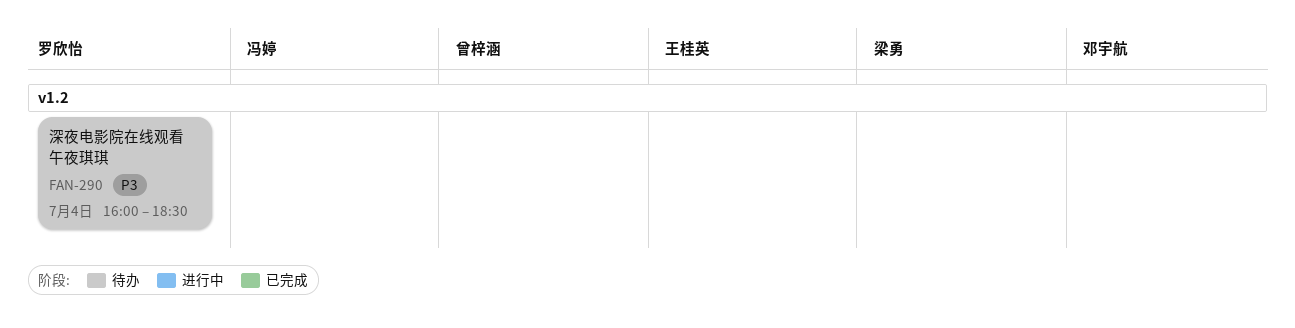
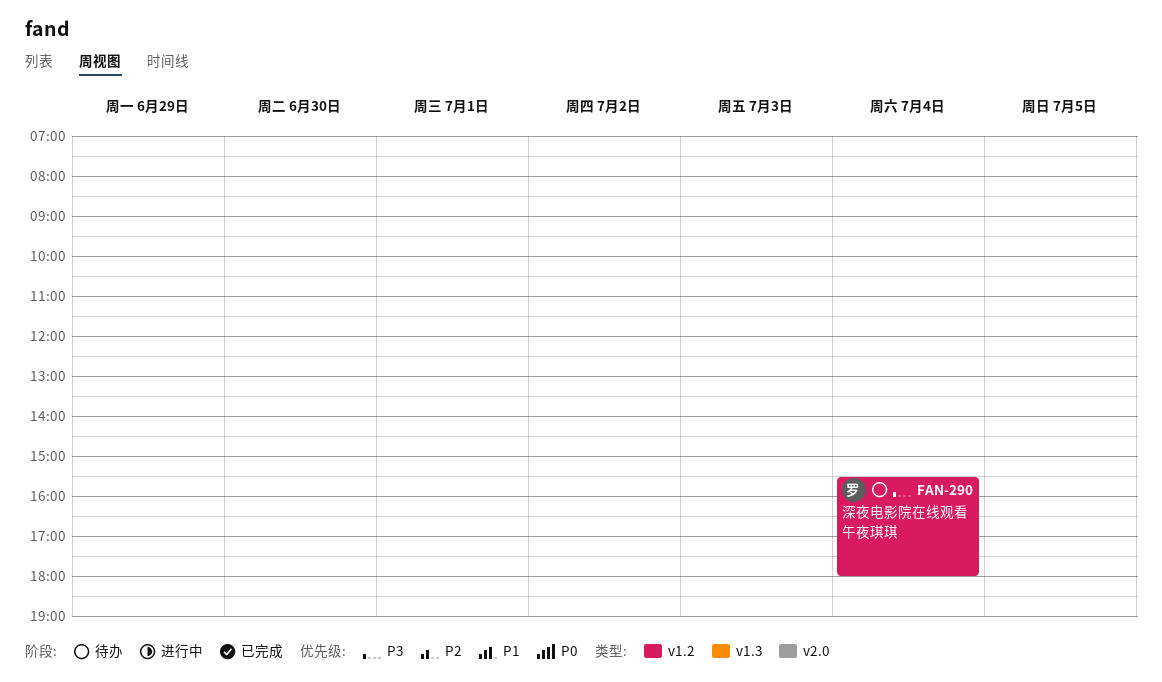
FAN-290, begins: 16:00 -> 15:30
FAN-290, ends: 18:30 -> 18:00

